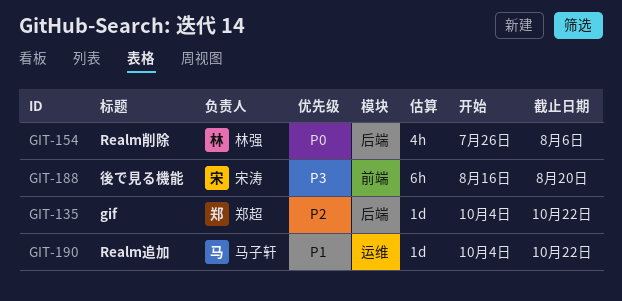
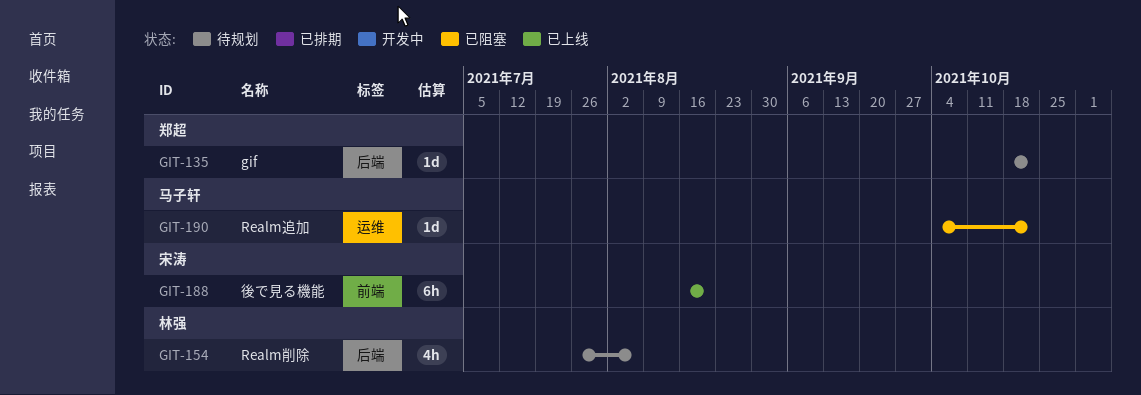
GIT-135, start: Oct 4 -> Oct 18

